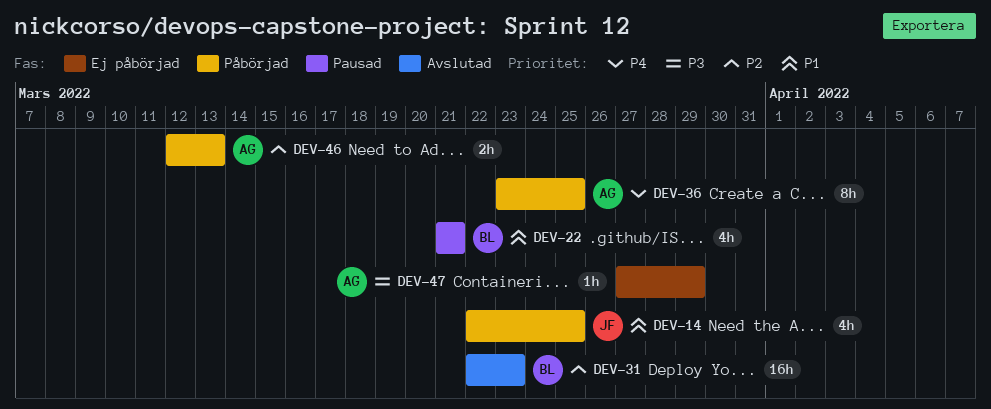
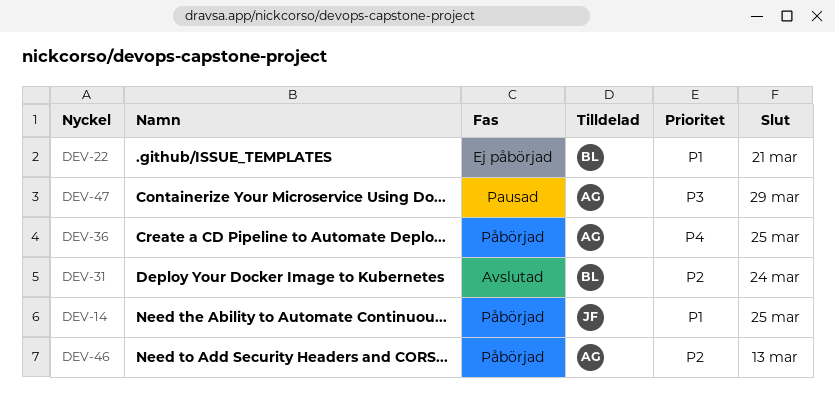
DEV-22, status: Pausad -> Ej påbörjad
DEV-31, due: Mar 23 -> Mar 24
DEV-47, status: Ej påbörjad -> Pausad

